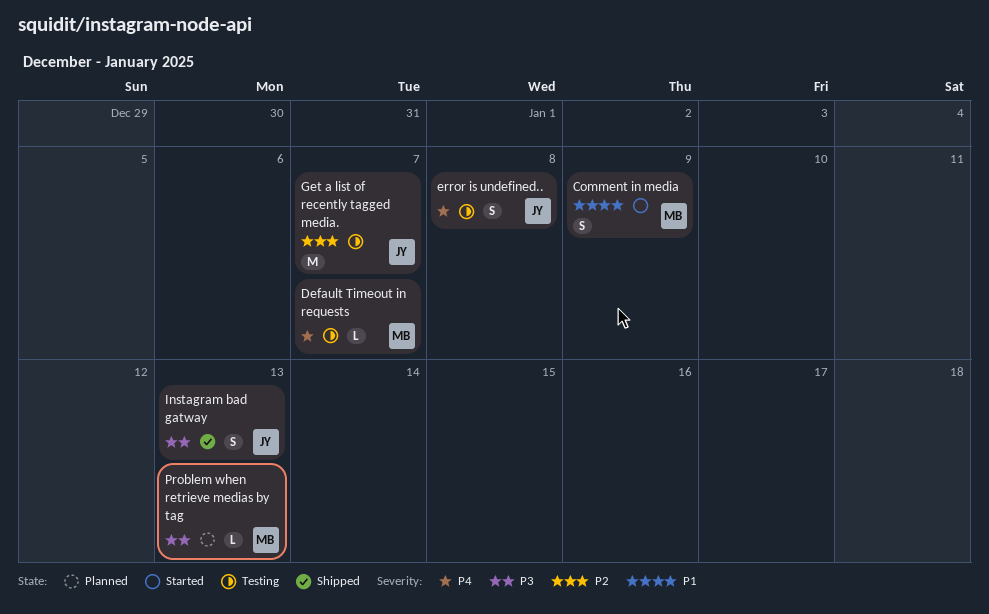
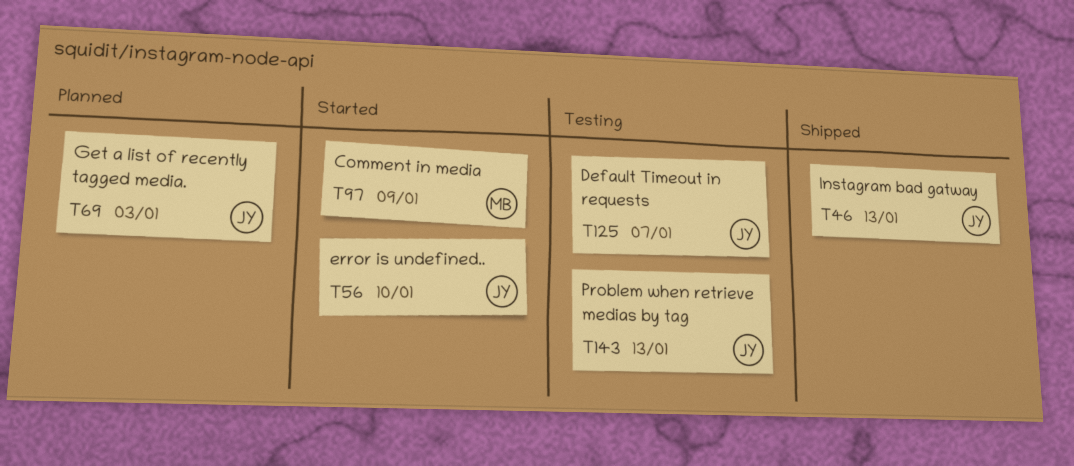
Default Timeout in requests, owner: MB -> JY
error is undefined.., status: Testing -> Started
error is undefined.., due: Jan 8 -> Jan 10
Get a list of recently tagged media., status: Testing -> Planned
Get a list of recently tagged media., due: Jan 7 -> Jan 3
Problem when retrieve medias by tag, status: Planned -> Testing
Problem when retrieve medias by tag, owner: MB -> JY

